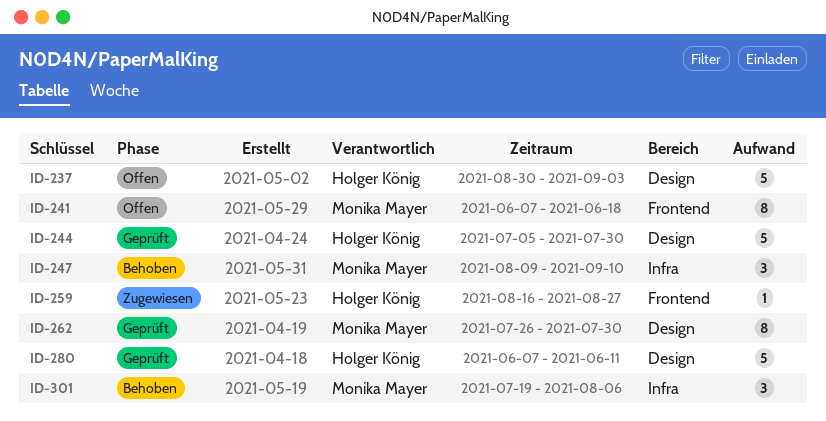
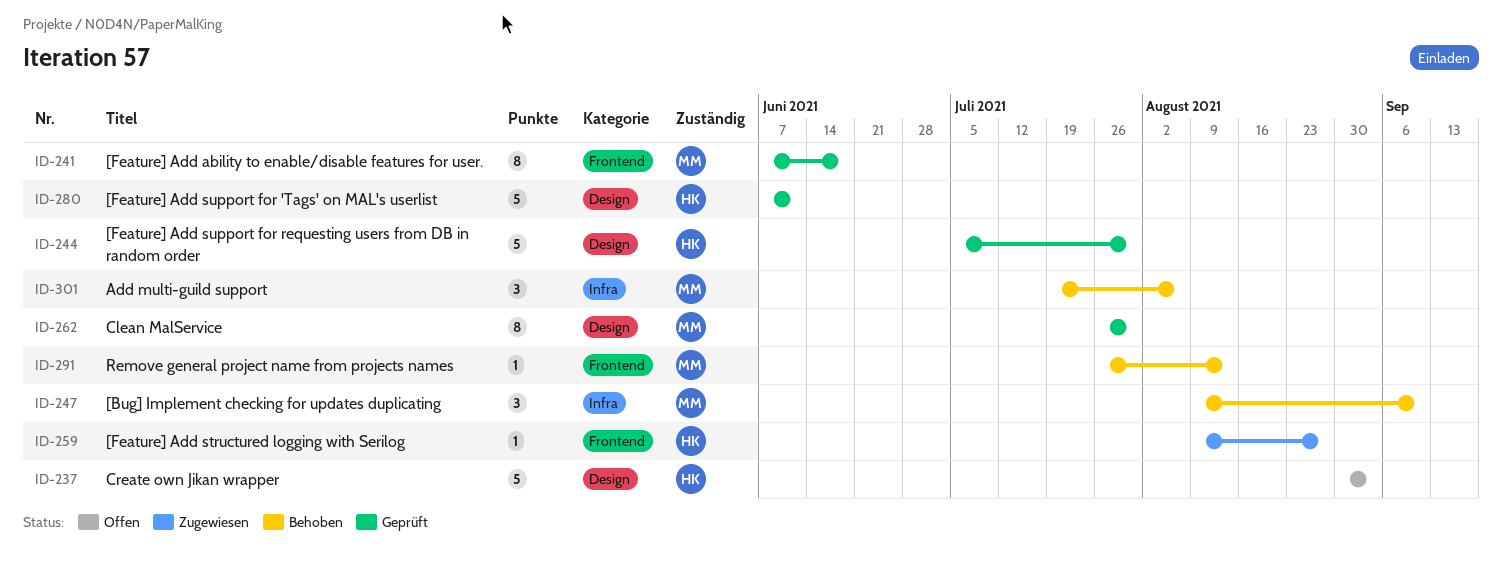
ID-241, status: Offen -> Geprüft
ID-259, start: Aug 16 -> Aug 9
ID-291: none -> present

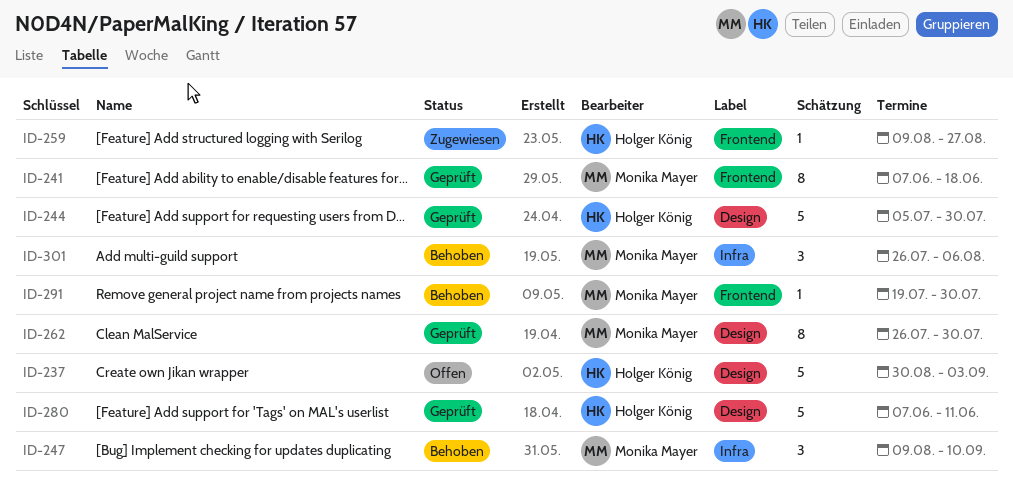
ID-291, start: Jul 26 -> Jul 19
ID-291, due: Aug 13 -> Jul 30
ID-301, start: Jul 19 -> Jul 26

